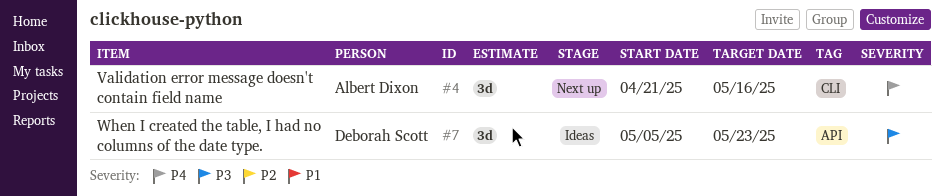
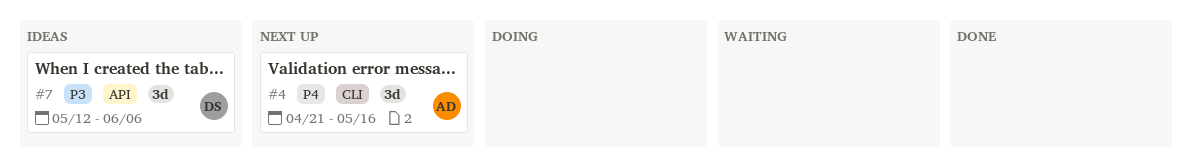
#7, start: May 5 -> May 12
#7, due: May 23 -> Jun 6

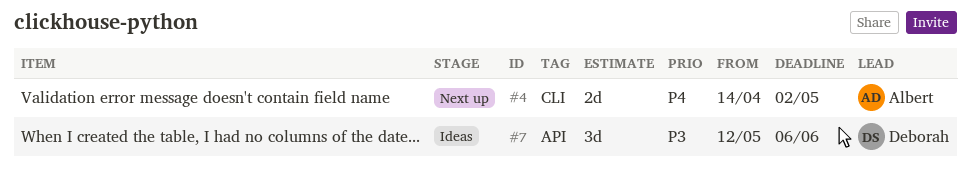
#4, estimate: 3d -> 2d
#4, start: Apr 21 -> Apr 14
#4, due: May 16 -> May 2

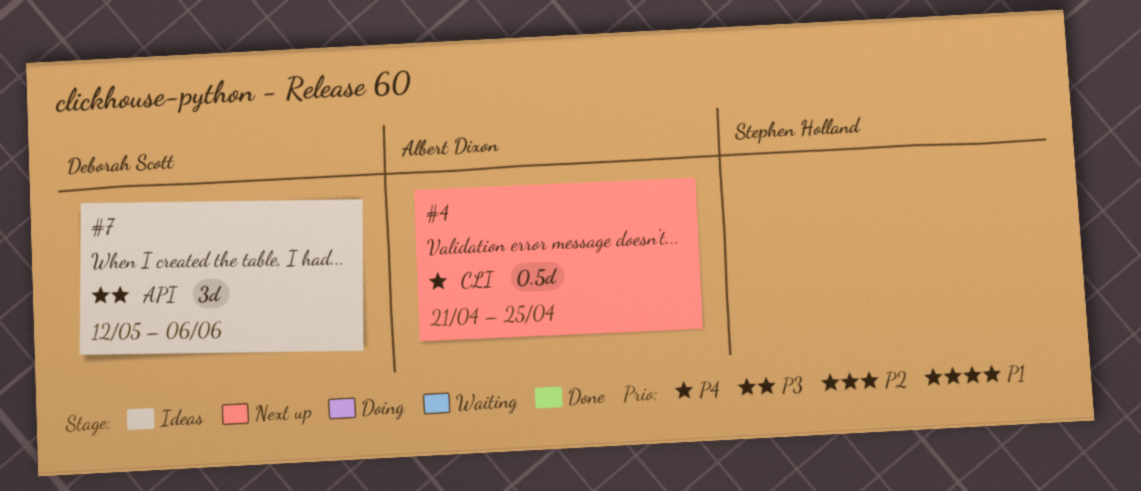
#4, estimate: 2d -> 0.5d
#4, start: Apr 14 -> Apr 21
#4, due: May 2 -> Apr 25

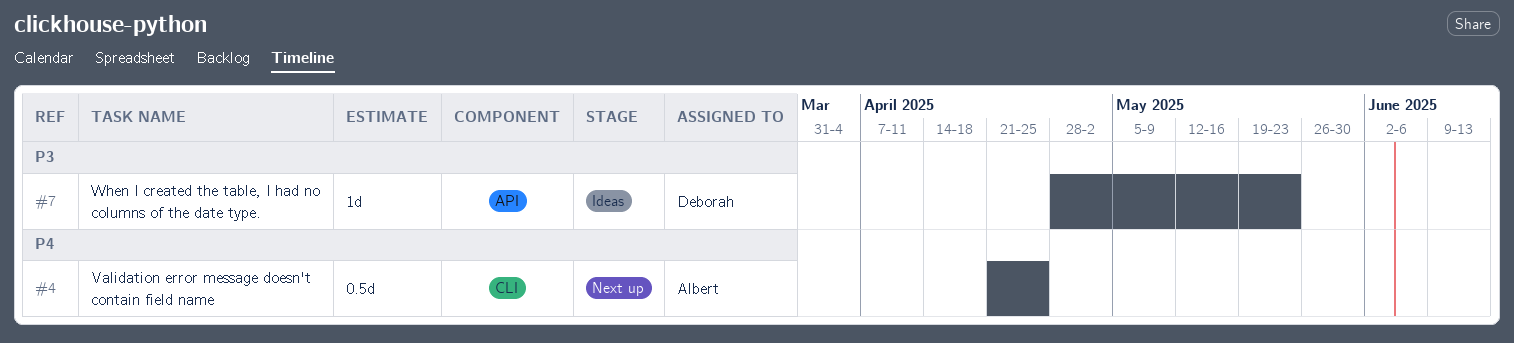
#7, estimate: 3d -> 1d
#7, start: May 12 -> Apr 28
#7, due: Jun 6 -> May 23

